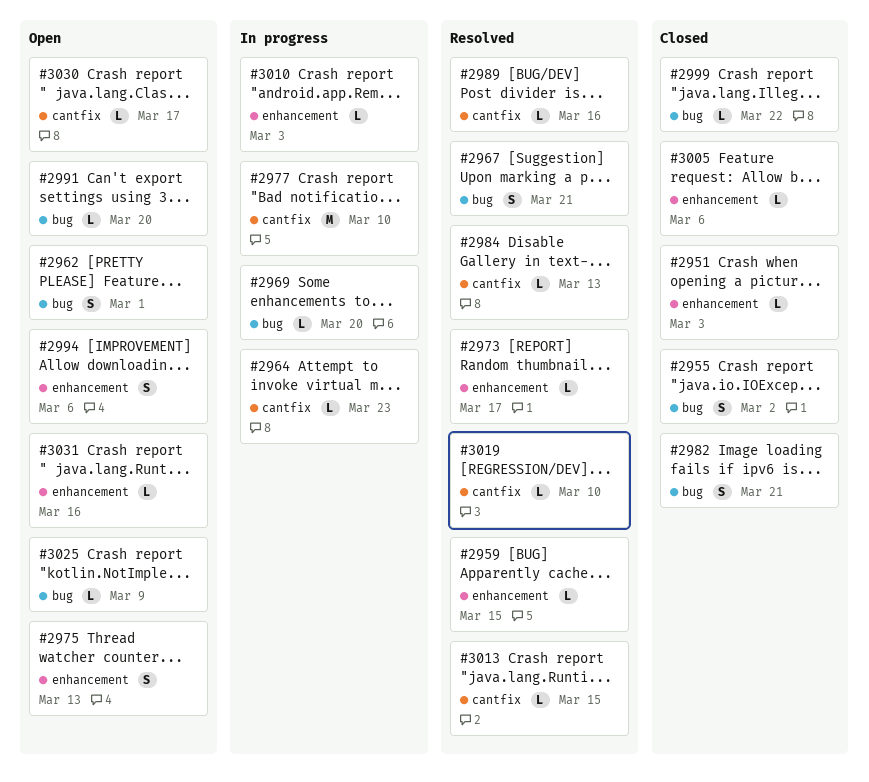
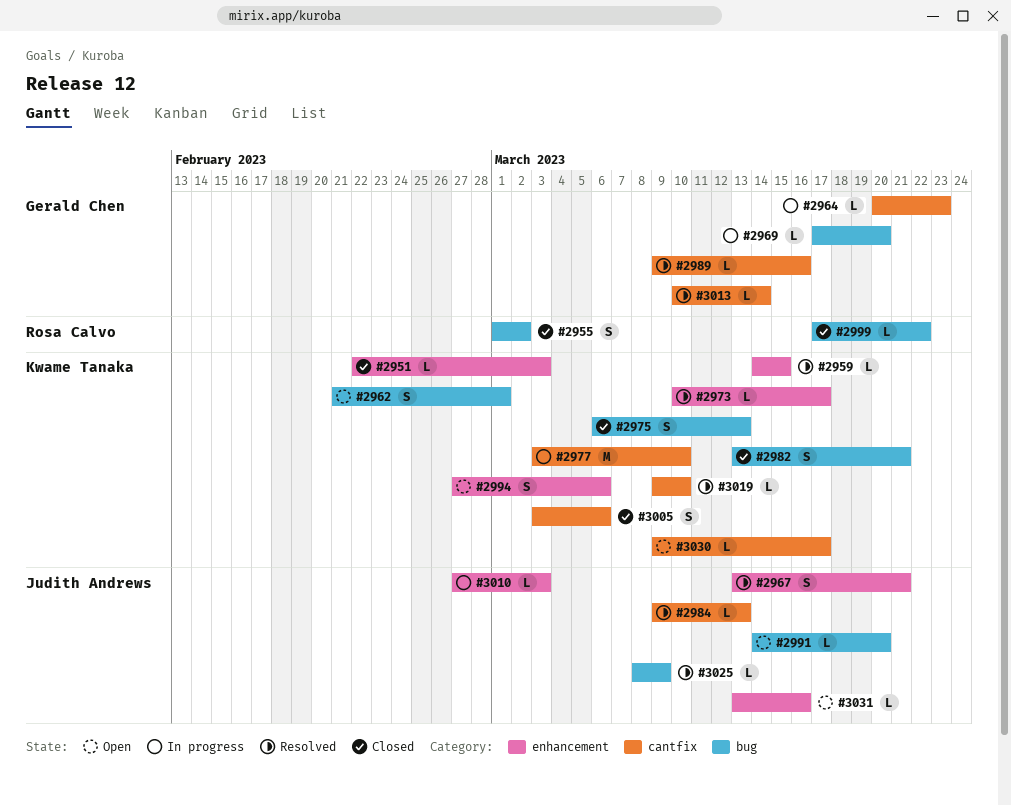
#2967, label: bug -> enhancement
#2975, status: Open -> Closed
#2975, label: enhancement -> bug
#3005, label: enhancement -> cantfix
#3005, estimate: L -> S
#3013, due: Mar 15 -> Mar 14
#3025, status: Open -> Resolved

